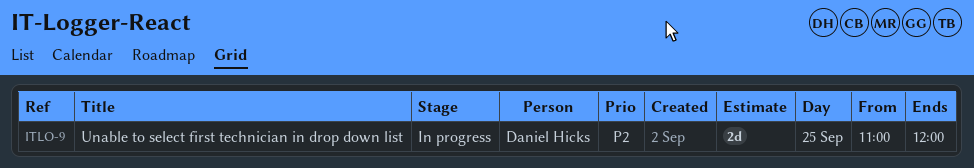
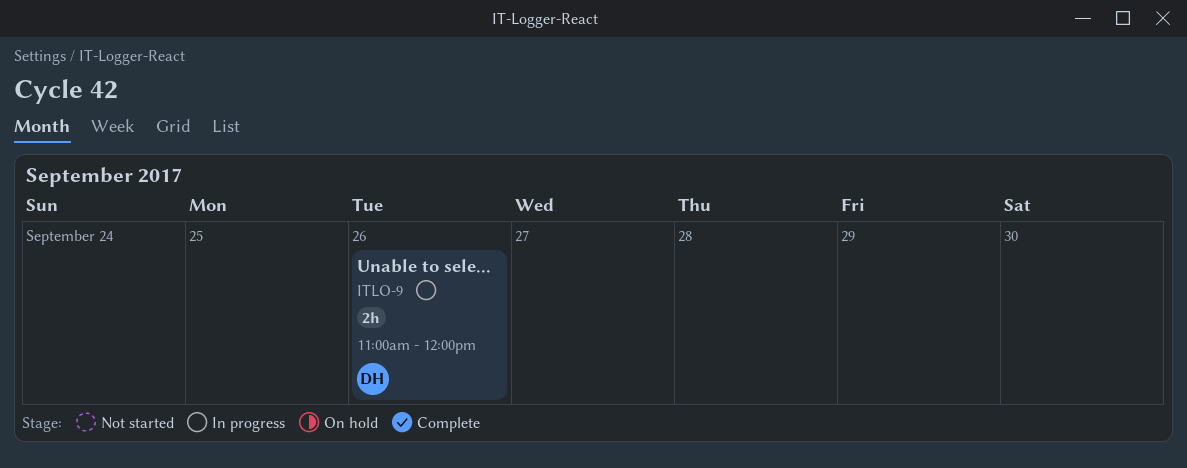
ITLO-9, estimate: 2d -> 2h
ITLO-9, day: Sep 25 -> Sep 26

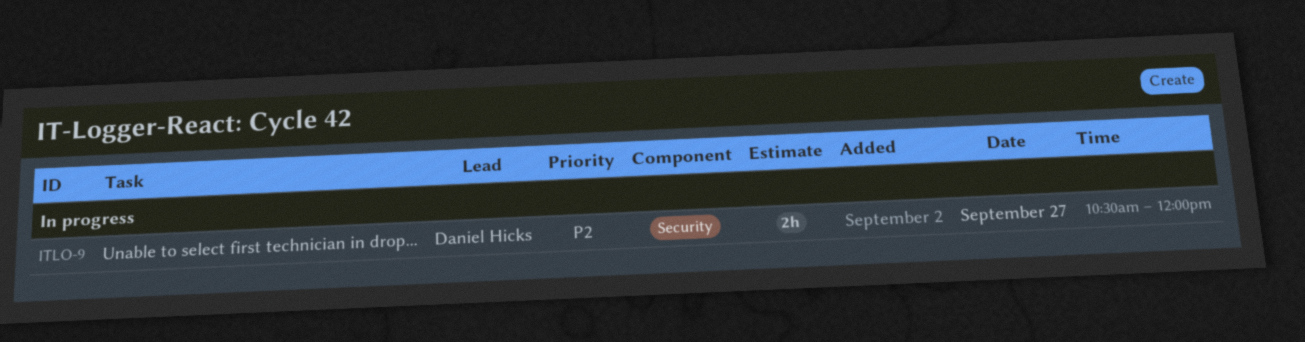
ITLO-9, day: Sep 26 -> Sep 27
ITLO-9, begins: 11:00 -> 10:30

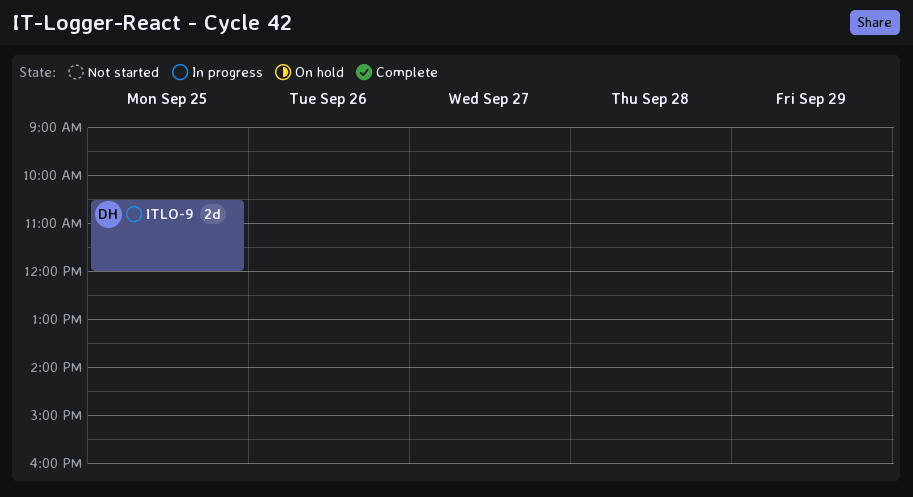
ITLO-9, estimate: 2h -> 2d
ITLO-9, day: Sep 27 -> Sep 25

